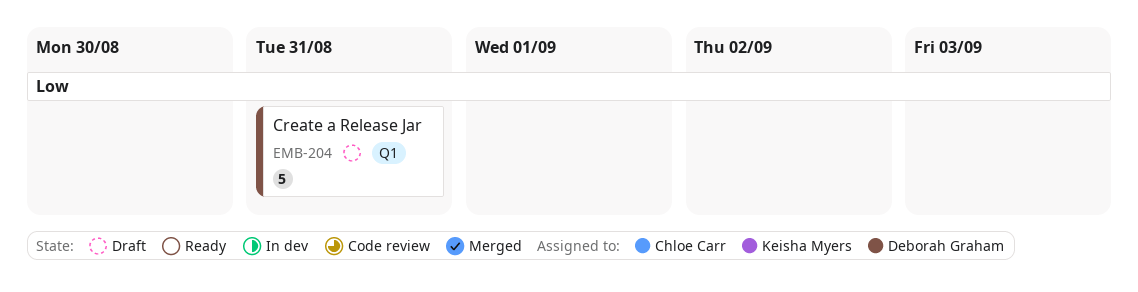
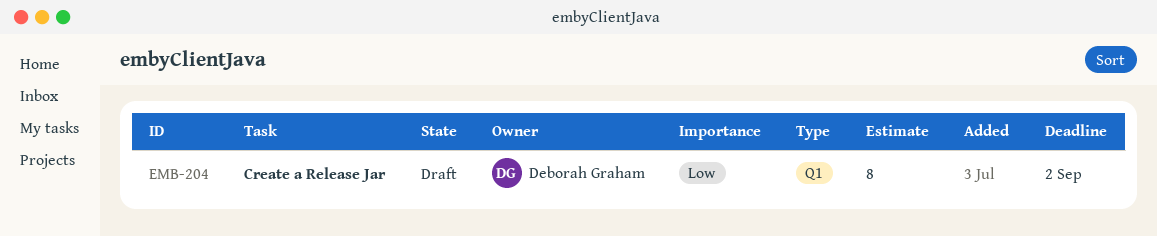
EMB-204, estimate: 5 -> 8
EMB-204, due: Aug 31 -> Sep 2

